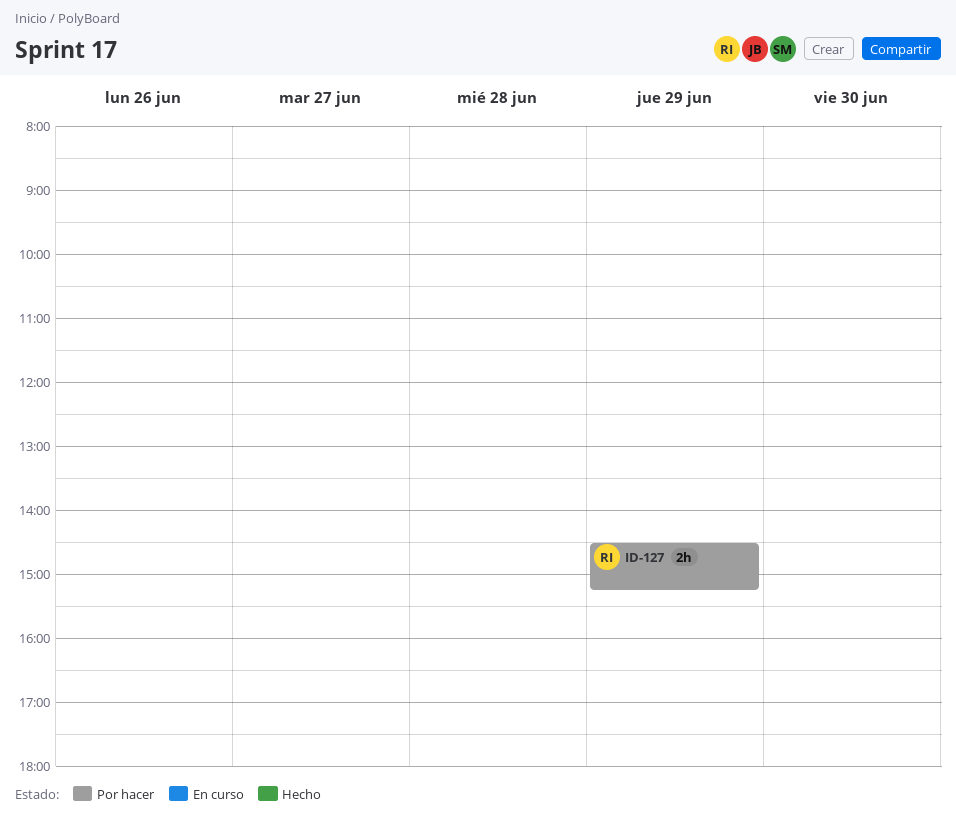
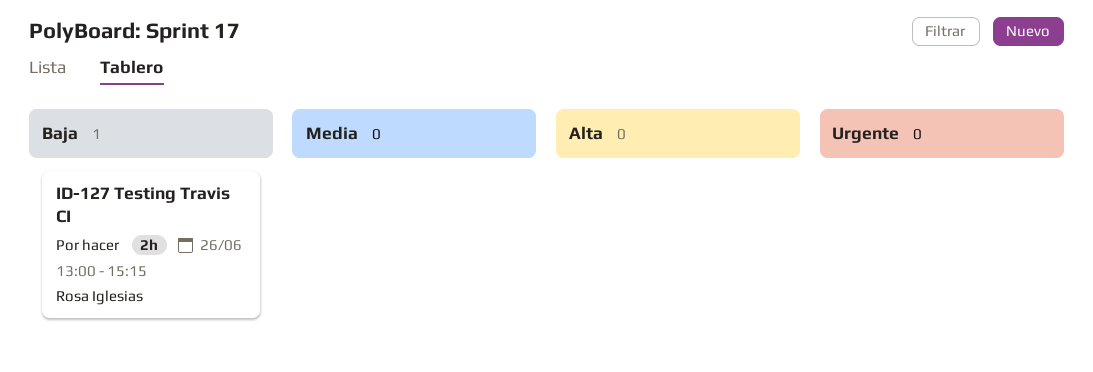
ID-127, day: Jun 29 -> Jun 26
ID-127, begins: 14:30 -> 13:00

